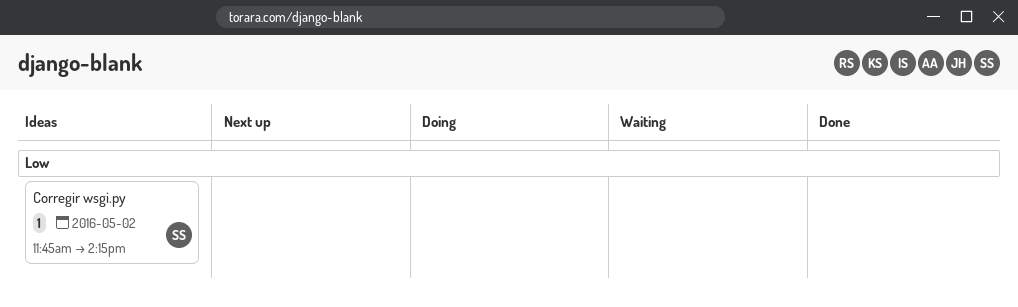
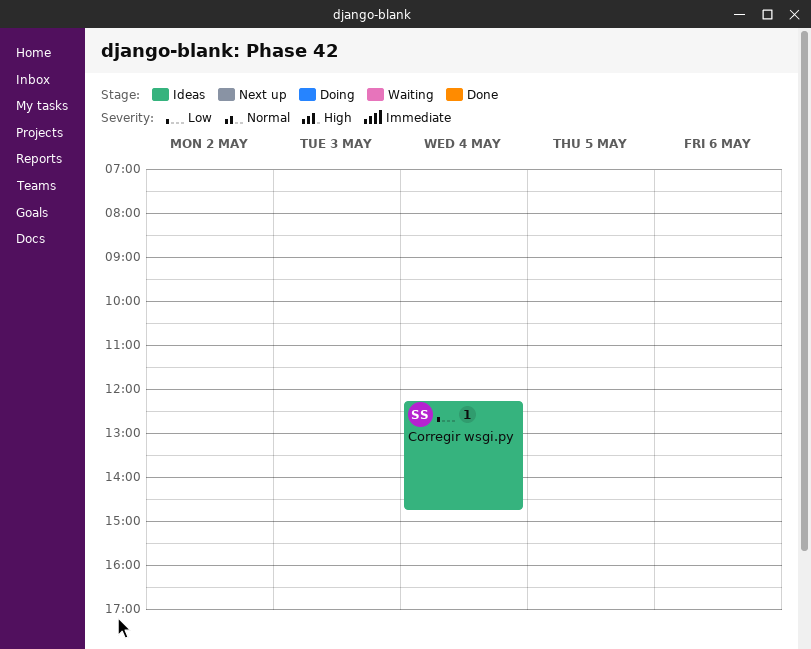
Corregir wsgi.py, day: May 2 -> May 4
Corregir wsgi.py, begins: 11:45 -> 12:15
Corregir wsgi.py, ends: 14:15 -> 14:45

